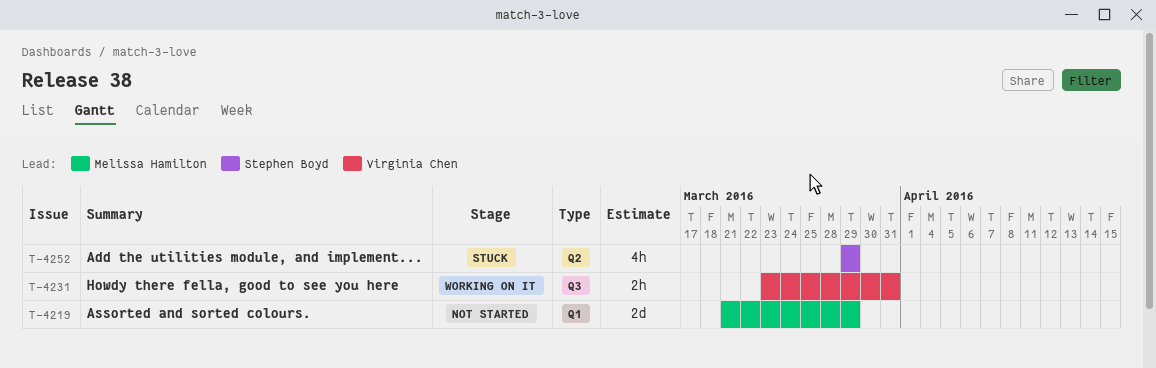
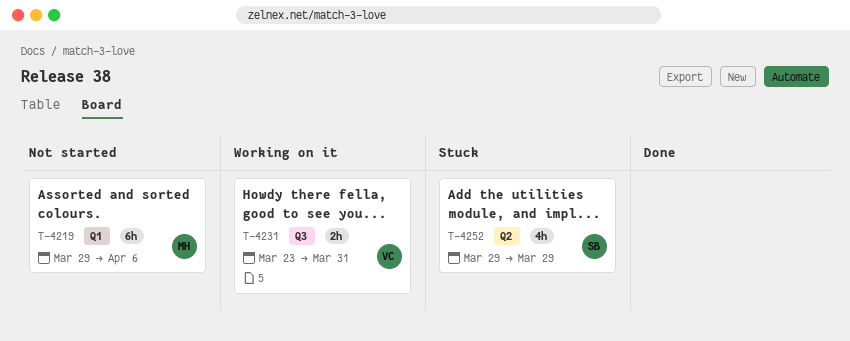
T-4219, estimate: 2d -> 6h
T-4219, start: Mar 21 -> Mar 29
T-4219, due: Mar 29 -> Apr 6

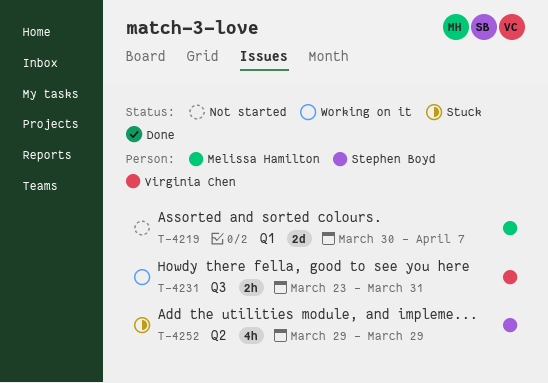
T-4219, estimate: 6h -> 2d
T-4219, start: Mar 29 -> Mar 30
T-4219, due: Apr 6 -> Apr 7

